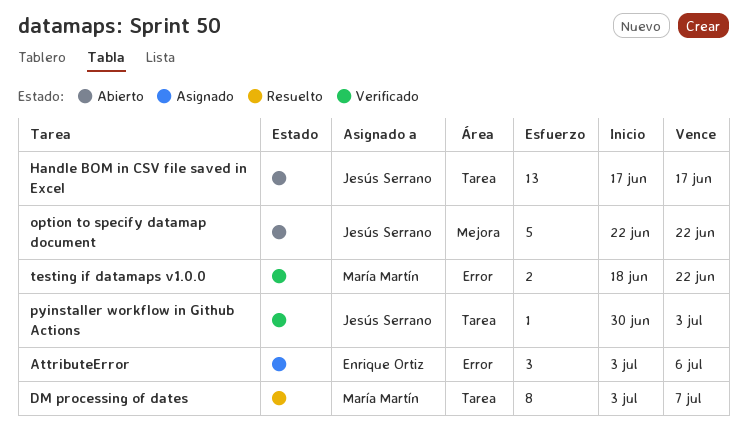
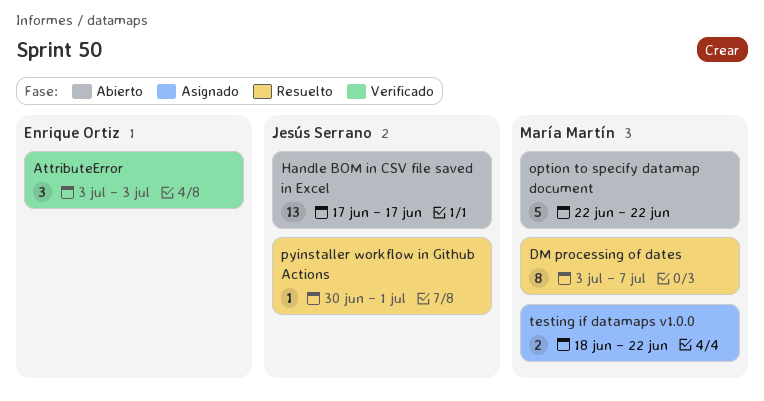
AttributeError, status: Asignado -> Verificado
AttributeError, due: Jul 6 -> Jul 3
option to specify datamap document, owner: Jesús Serrano -> María Martín
pyinstaller workflow in Github Actions, status: Verificado -> Resuelto
pyinstaller workflow in Github Actions, due: Jul 3 -> Jul 1
testing if datamaps v1.0.0, status: Verificado -> Asignado

